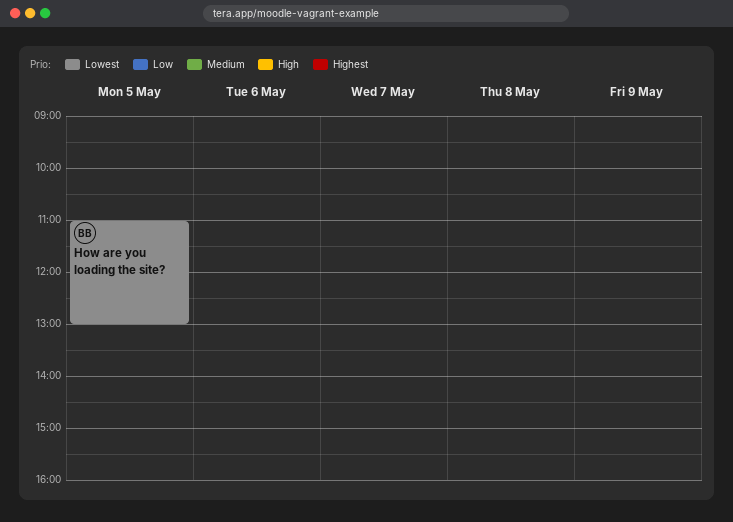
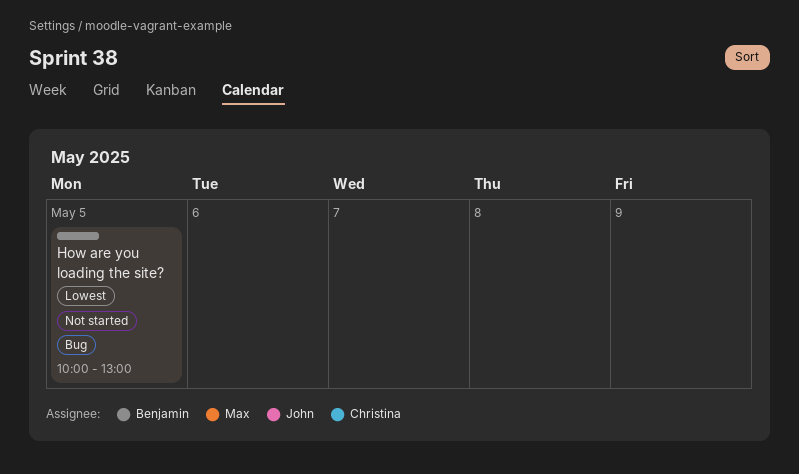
How are you loading the site?, begins: 11:00 -> 10:00

